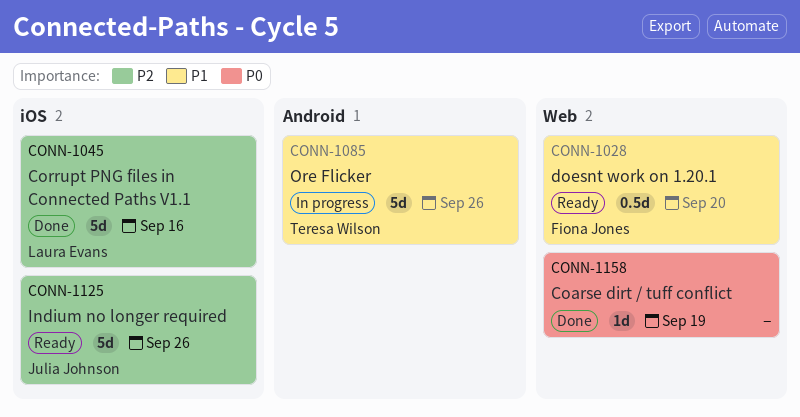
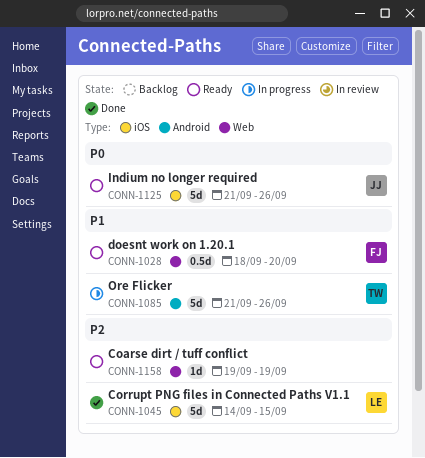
CONN-1045, due: Sep 16 -> Sep 15
CONN-1125, priority: P2 -> P0
CONN-1158, status: Done -> Ready
CONN-1158, priority: P0 -> P2

